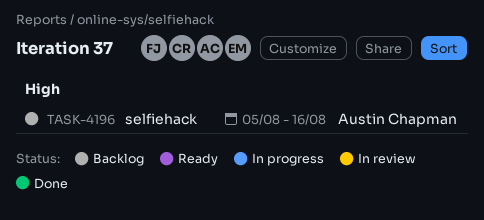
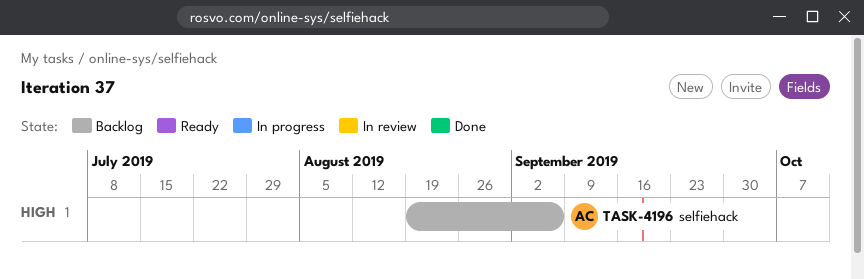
TASK-4196, start: Aug 5 -> Aug 19
TASK-4196, due: Aug 16 -> Sep 6

